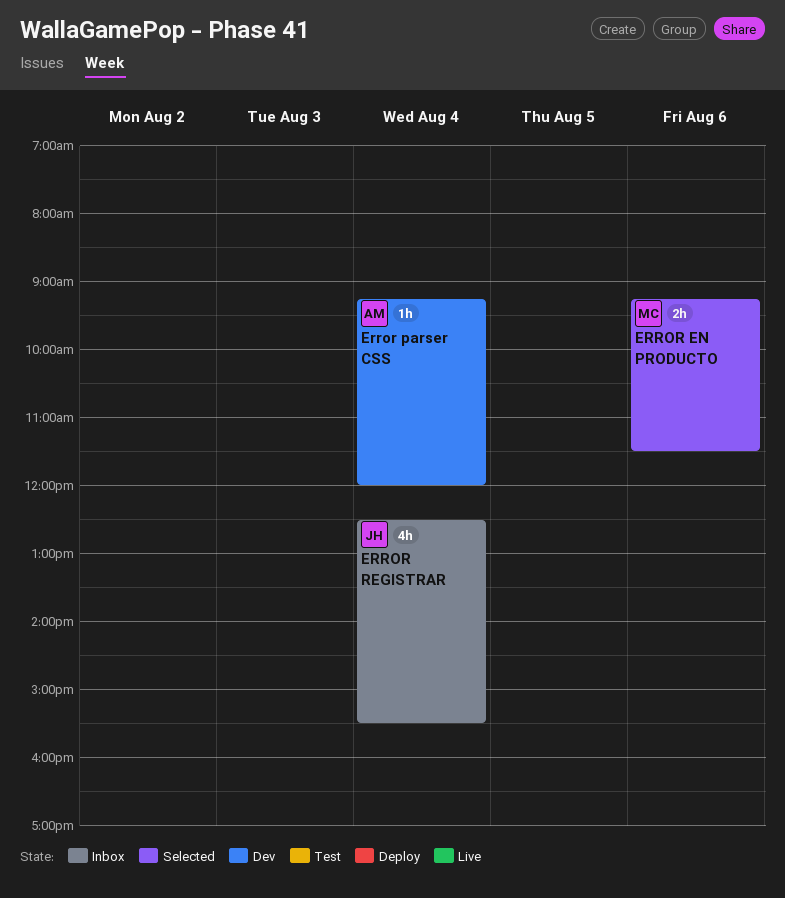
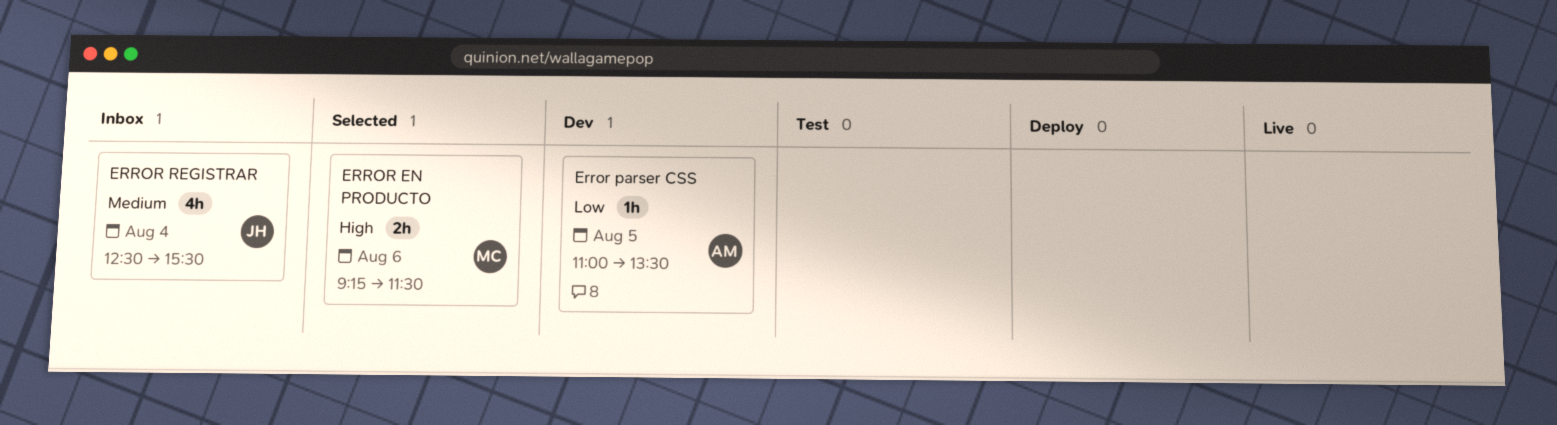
Error parser CSS, day: Aug 4 -> Aug 5
Error parser CSS, begins: 09:15 -> 11:00
Error parser CSS, ends: 12:00 -> 13:30

